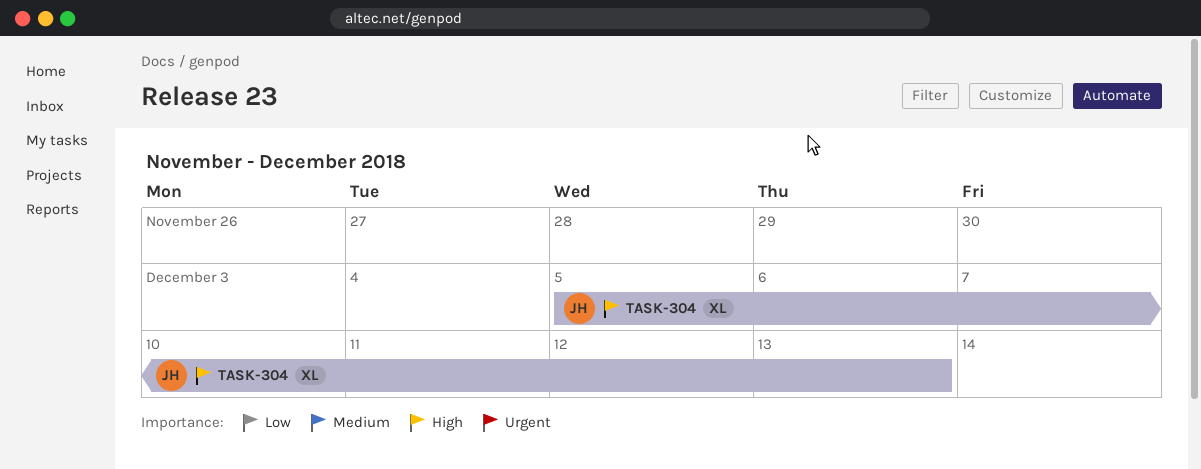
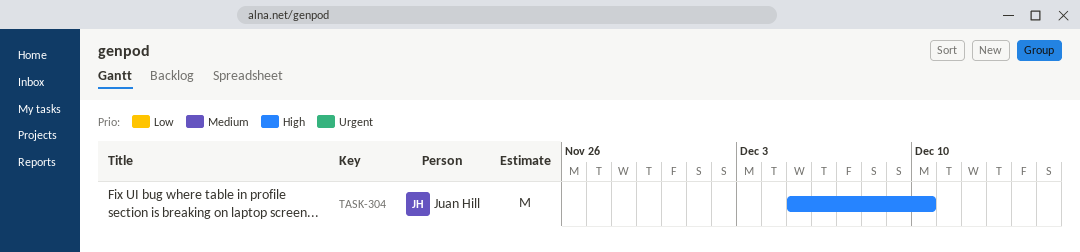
TASK-304, estimate: XL -> M
TASK-304, due: Dec 13 -> Dec 10

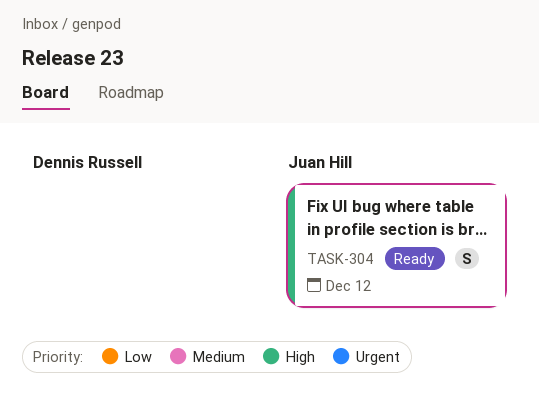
TASK-304, estimate: M -> S
TASK-304, due: Dec 10 -> Dec 12

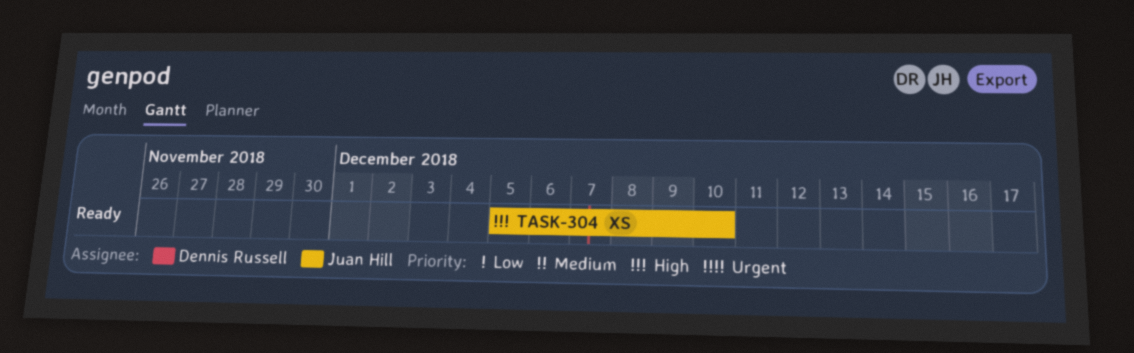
TASK-304, estimate: S -> XS
TASK-304, due: Dec 12 -> Dec 10

